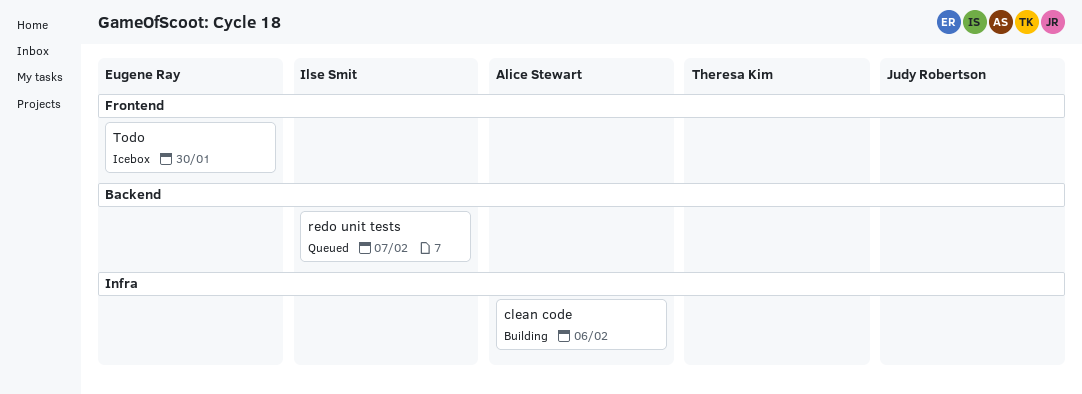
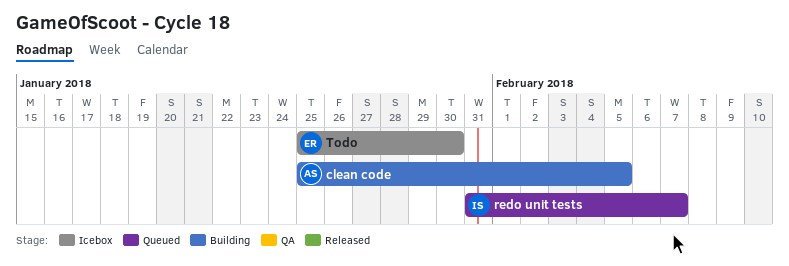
clean code, due: Feb 6 -> Feb 5

